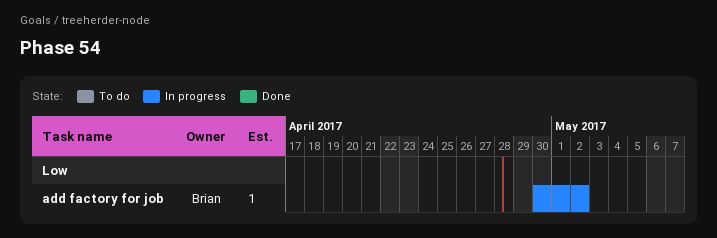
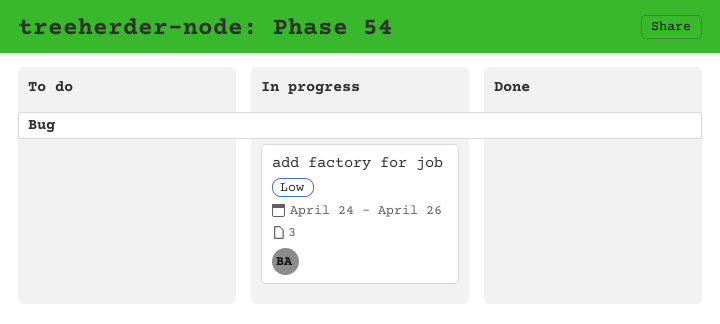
add factory for job, start: Apr 30 -> Apr 24
add factory for job, due: May 2 -> Apr 26

